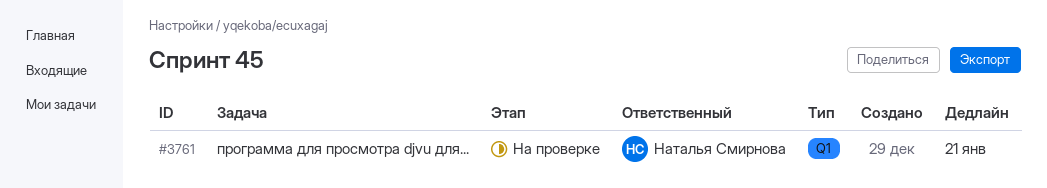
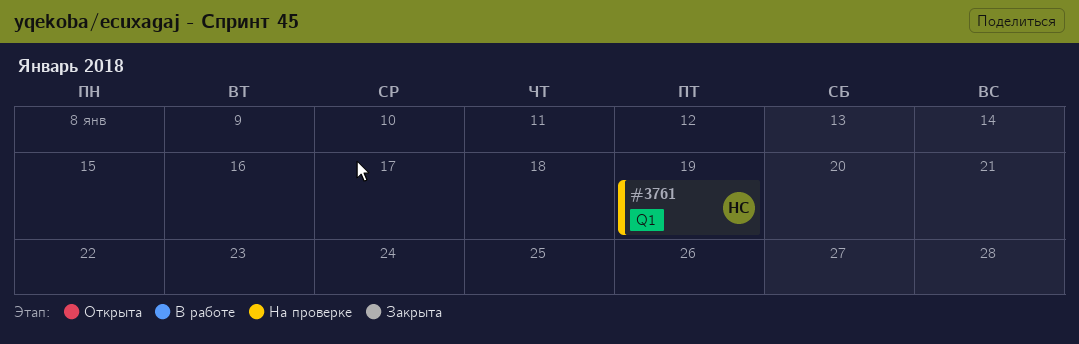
#3761, due: Jan 21 -> Jan 19

